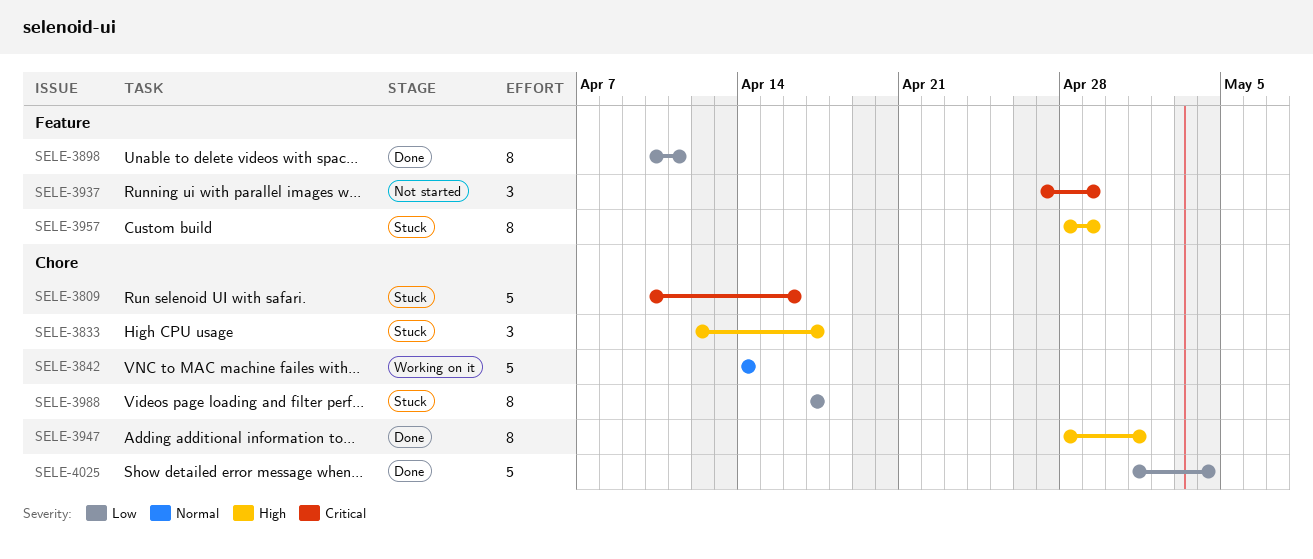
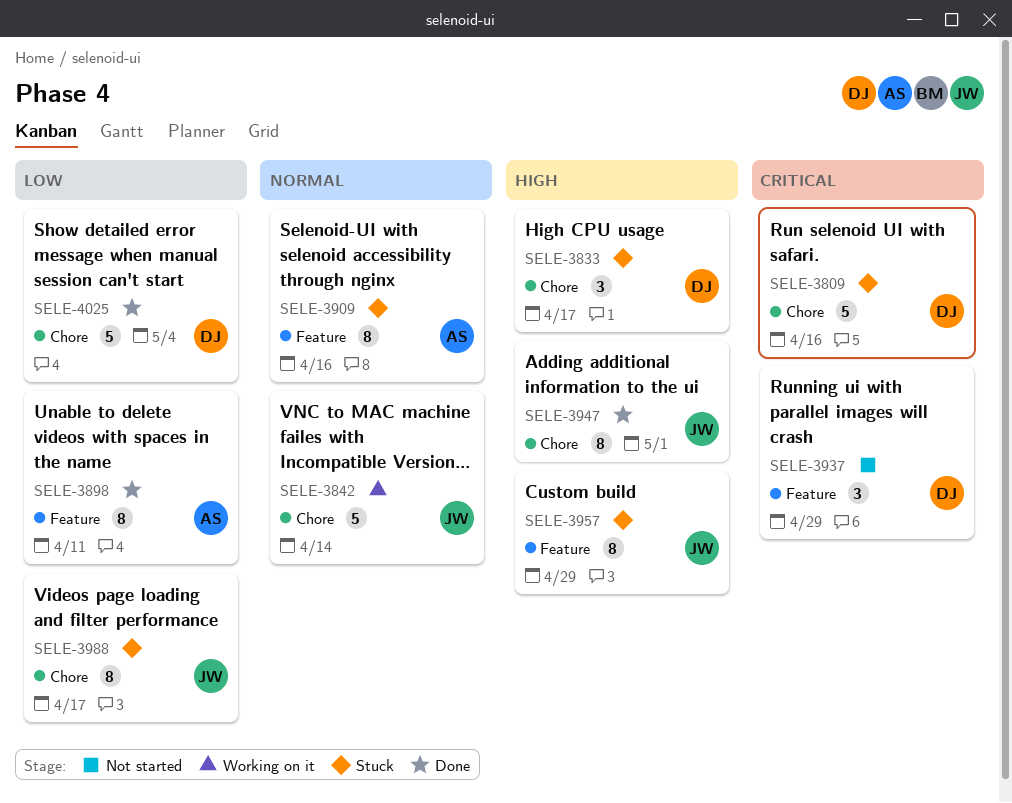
SELE-3909: none -> present

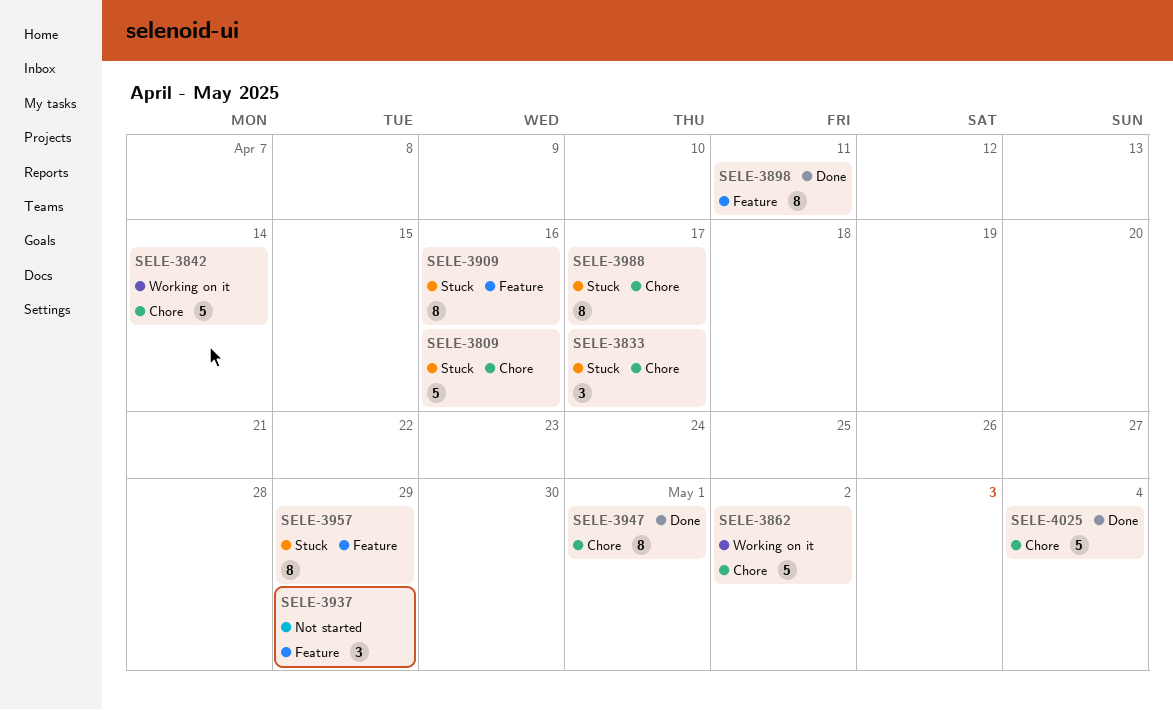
SELE-3862: none -> present

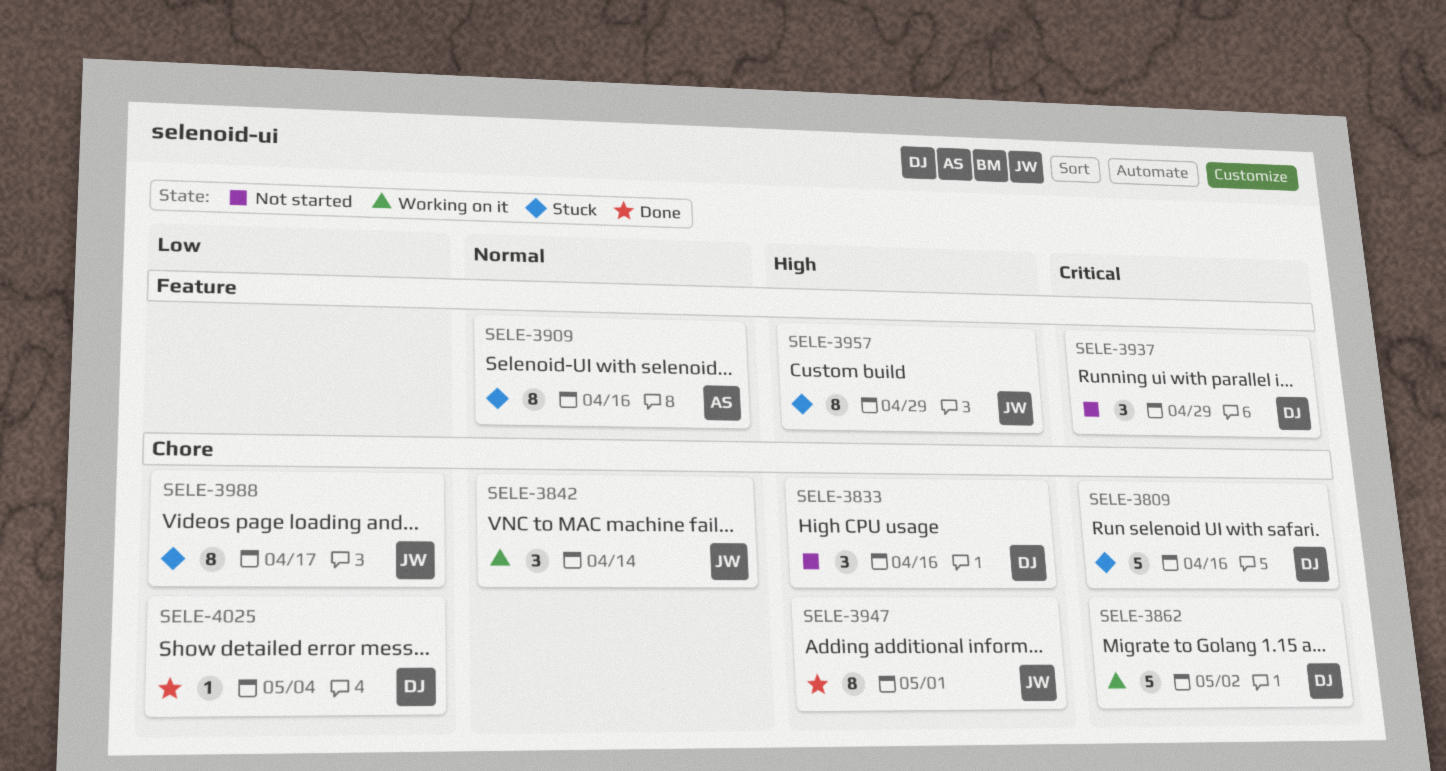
SELE-3833, status: Stuck -> Not started
SELE-3833, due: Apr 17 -> Apr 16
SELE-3842, estimate: 5 -> 3
SELE-3898: present -> none
SELE-4025, estimate: 5 -> 1

